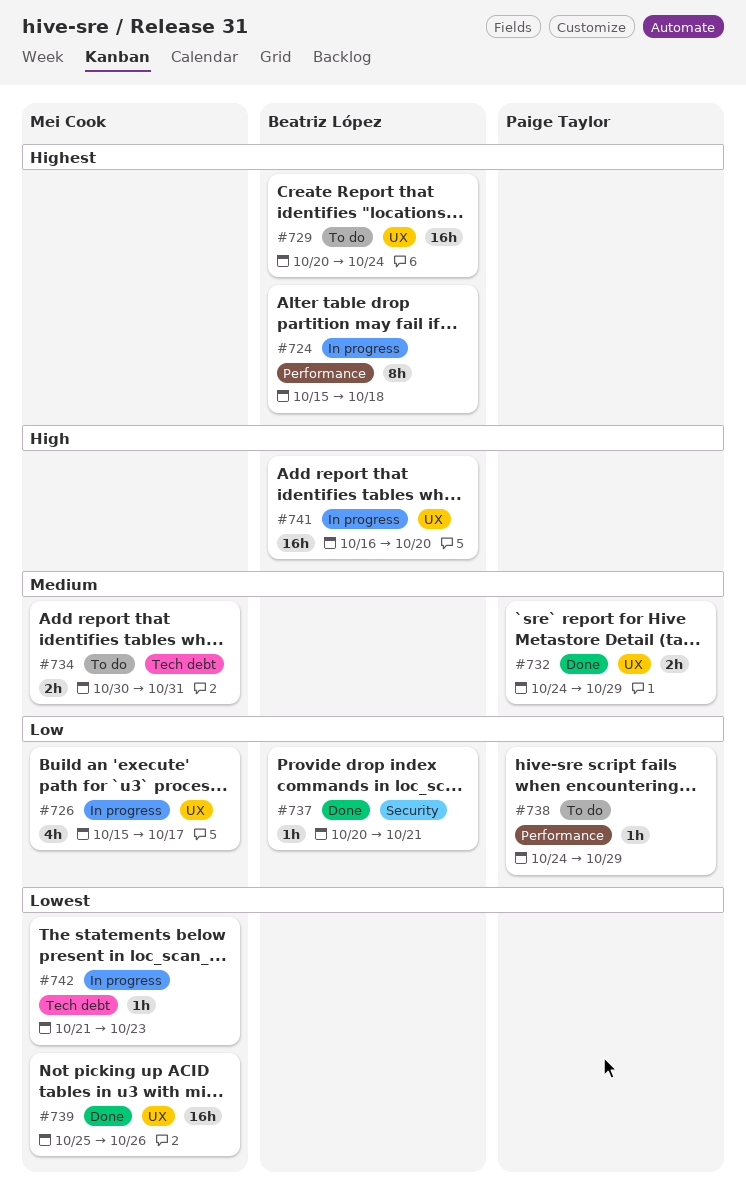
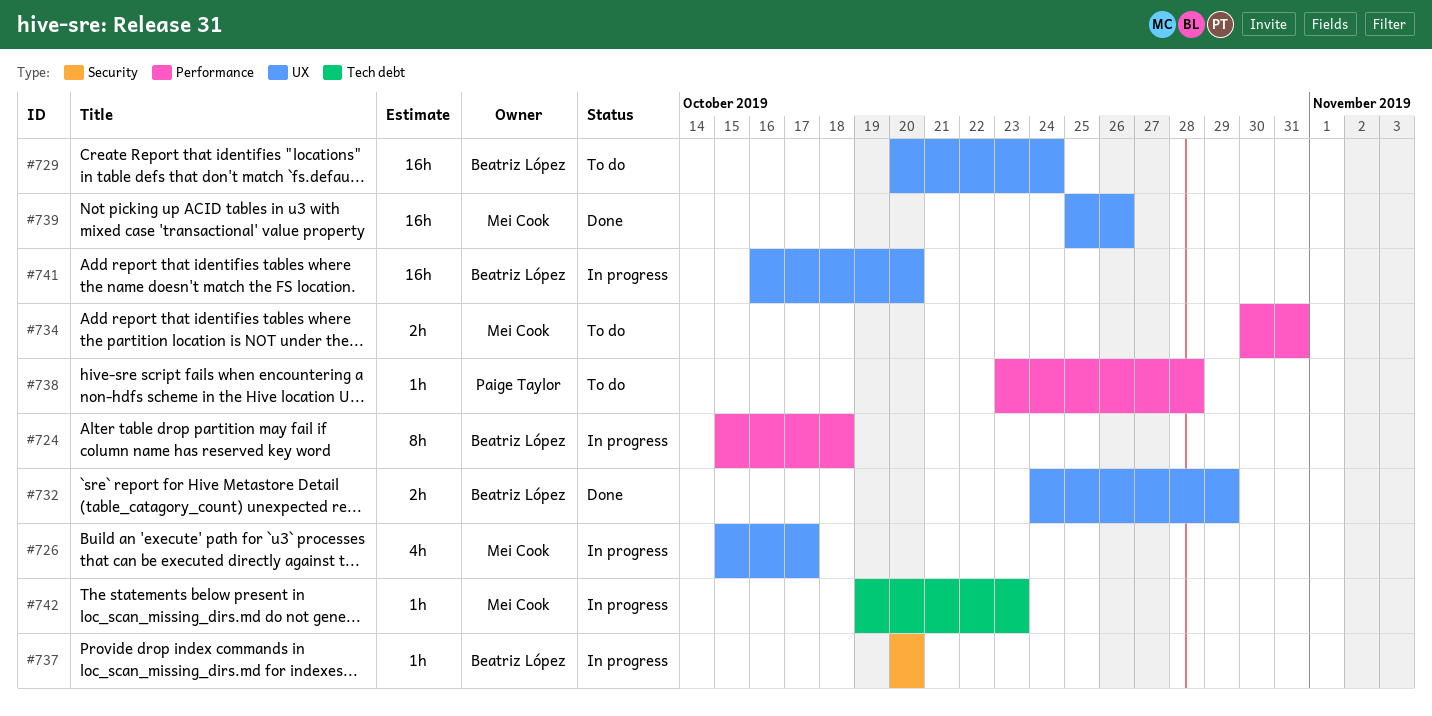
#732, owner: Paige Taylor -> Beatriz López
#734, label: Tech debt -> Performance
#737, status: Done -> In progress
#737, due: Oct 21 -> Oct 20
#738, start: Oct 24 -> Oct 23
#738, due: Oct 29 -> Oct 28
#742, start: Oct 21 -> Oct 19

